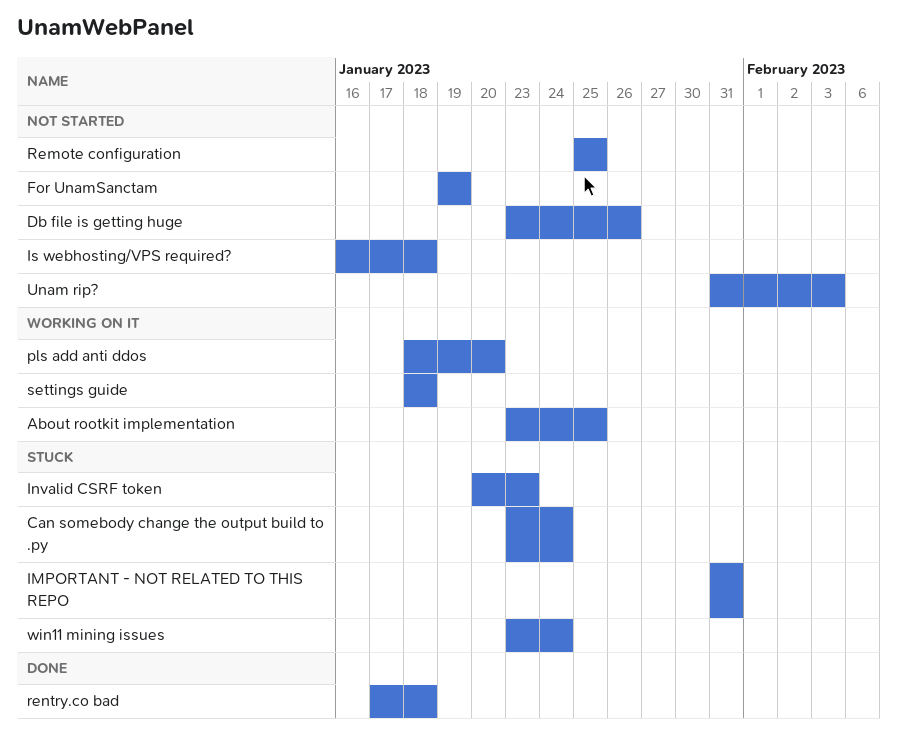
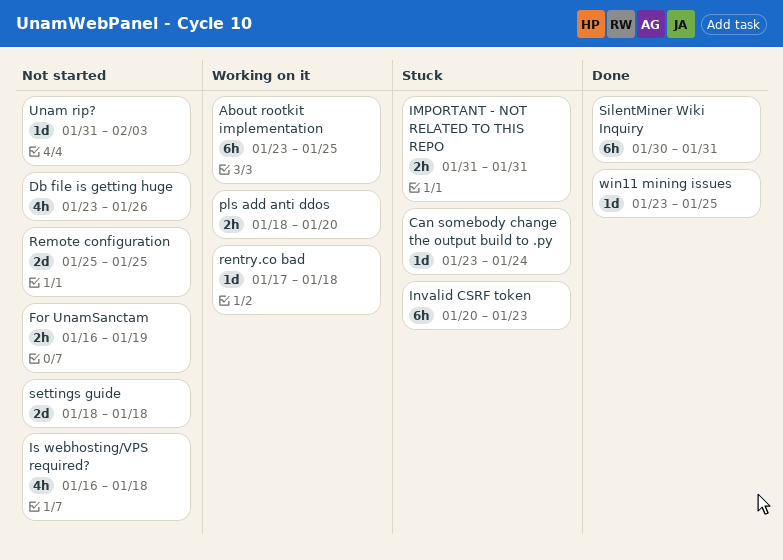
For UnamSanctam, start: Jan 19 -> Jan 16
rentry.co bad, status: Done -> Working on it
settings guide, status: Working on it -> Not started
SilentMiner Wiki Inquiry: none -> present
win11 mining issues, status: Stuck -> Done
win11 mining issues, due: Jan 24 -> Jan 25

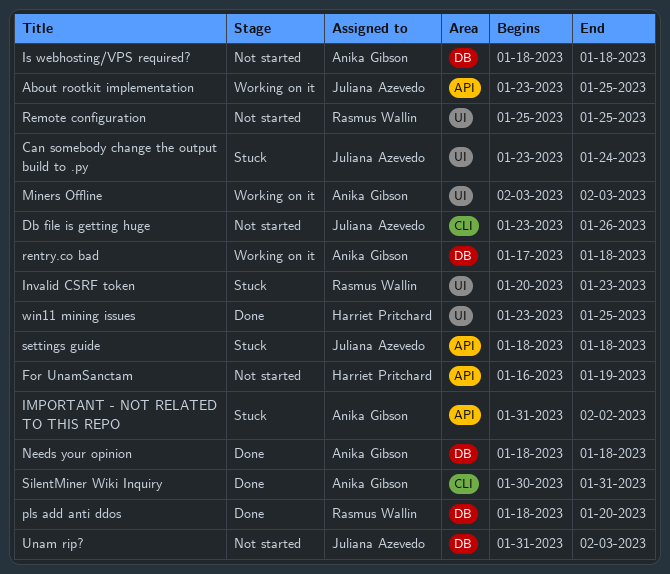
IMPORTANT - NOT RELATED TO THIS REPO, due: Jan 31 -> Feb 2
Is webhosting/VPS required?, start: Jan 16 -> Jan 18
Miners Offline: none -> present
Needs your opinion: none -> present
pls add anti ddos, status: Working on it -> Done
settings guide, status: Not started -> Stuck

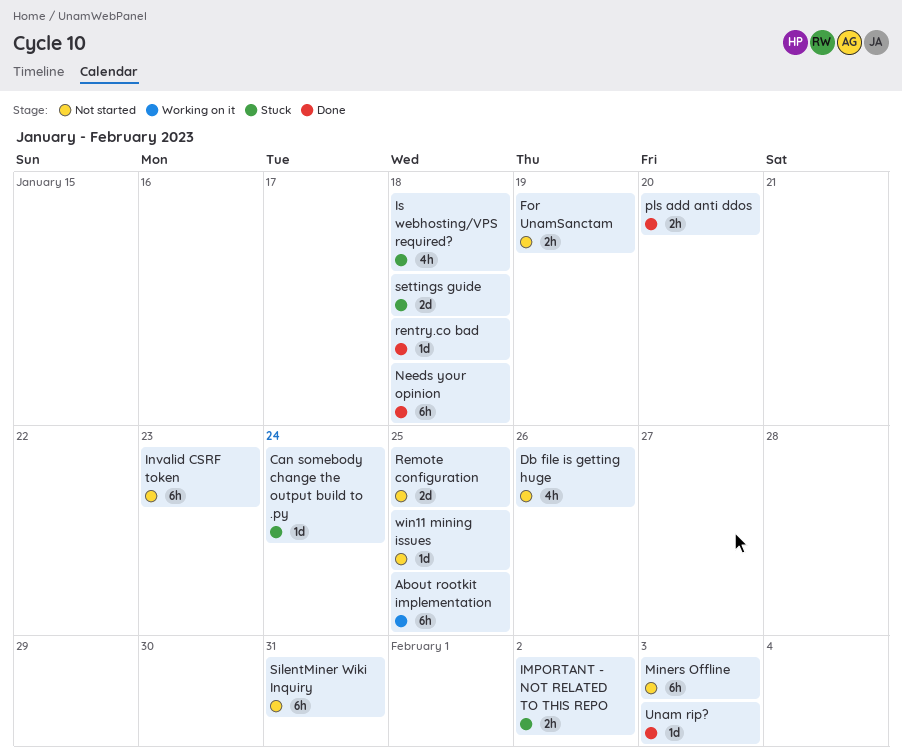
Invalid CSRF token, status: Stuck -> Not started
Is webhosting/VPS required?, status: Not started -> Stuck
Miners Offline, status: Working on it -> Not started
rentry.co bad, status: Working on it -> Done
SilentMiner Wiki Inquiry, status: Done -> Not started
Unam rip?, status: Not started -> Done
win11 mining issues, status: Done -> Not started

